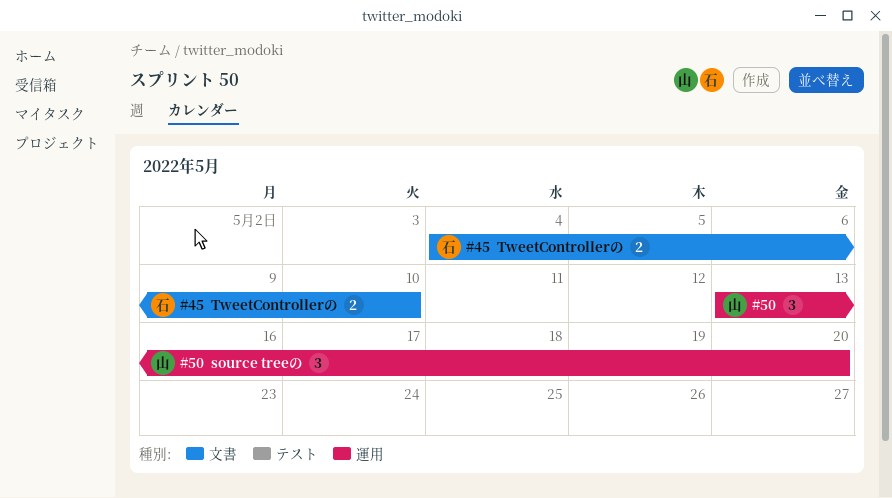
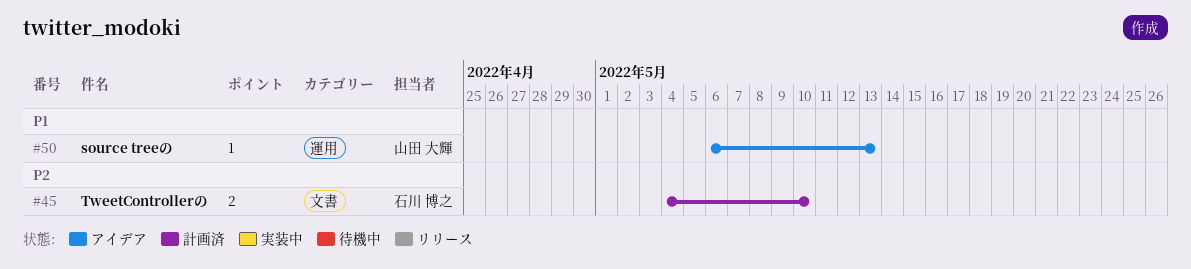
#50, estimate: 3 -> 1
#50, start: May 13 -> May 6
#50, due: May 20 -> May 13

